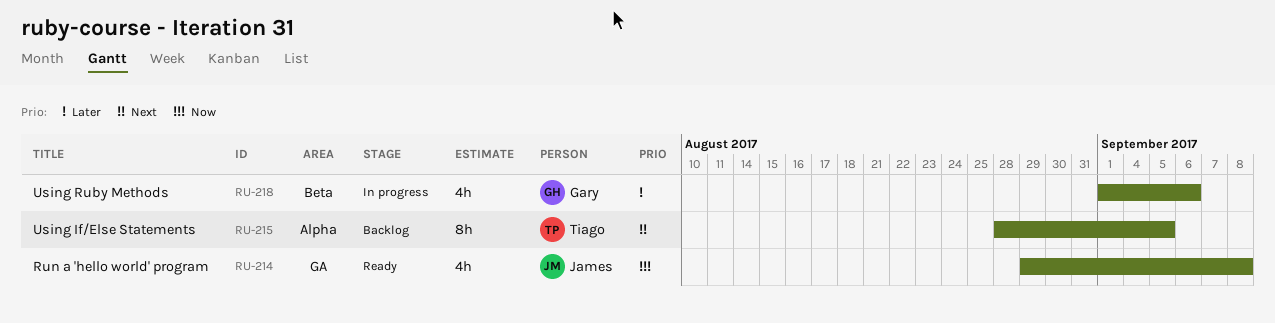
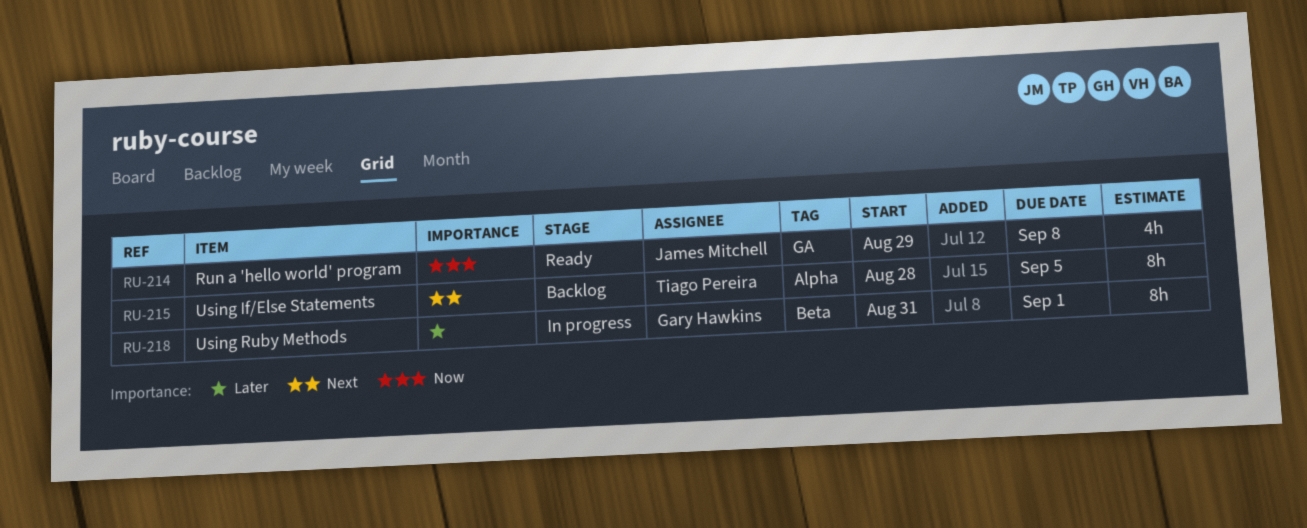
RU-218, estimate: 4h -> 8h
RU-218, start: Sep 1 -> Aug 31
RU-218, due: Sep 6 -> Sep 1

